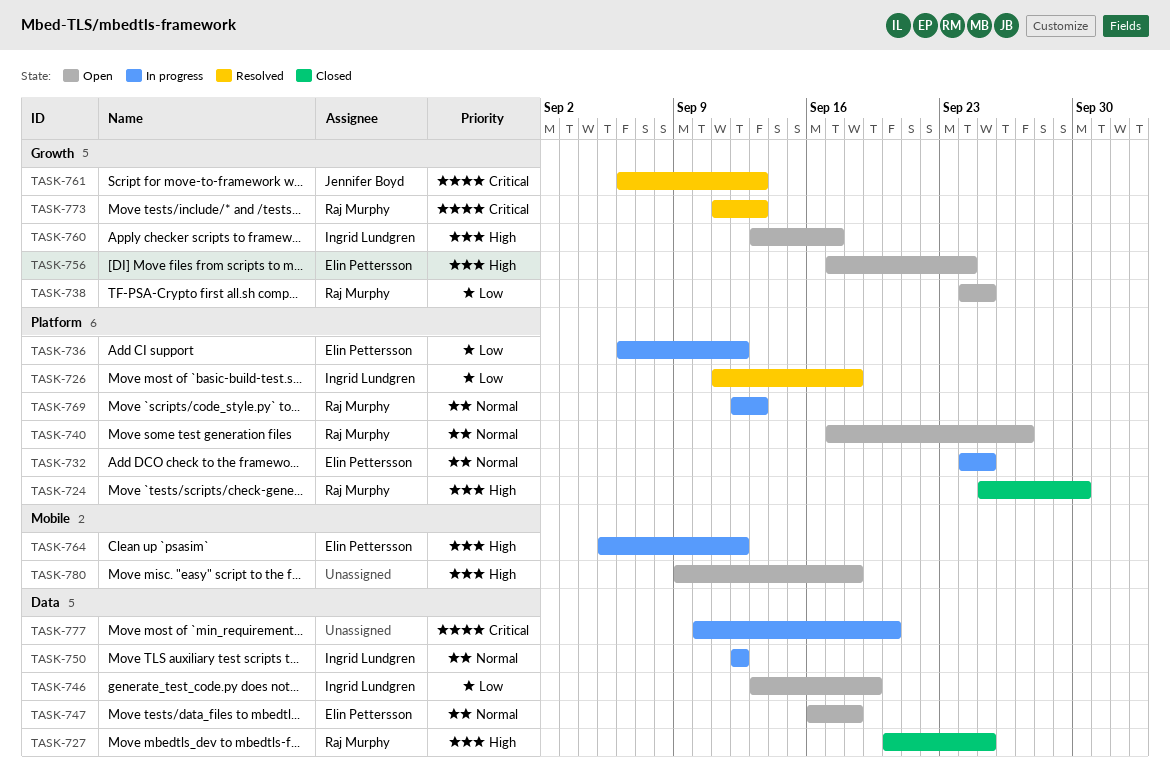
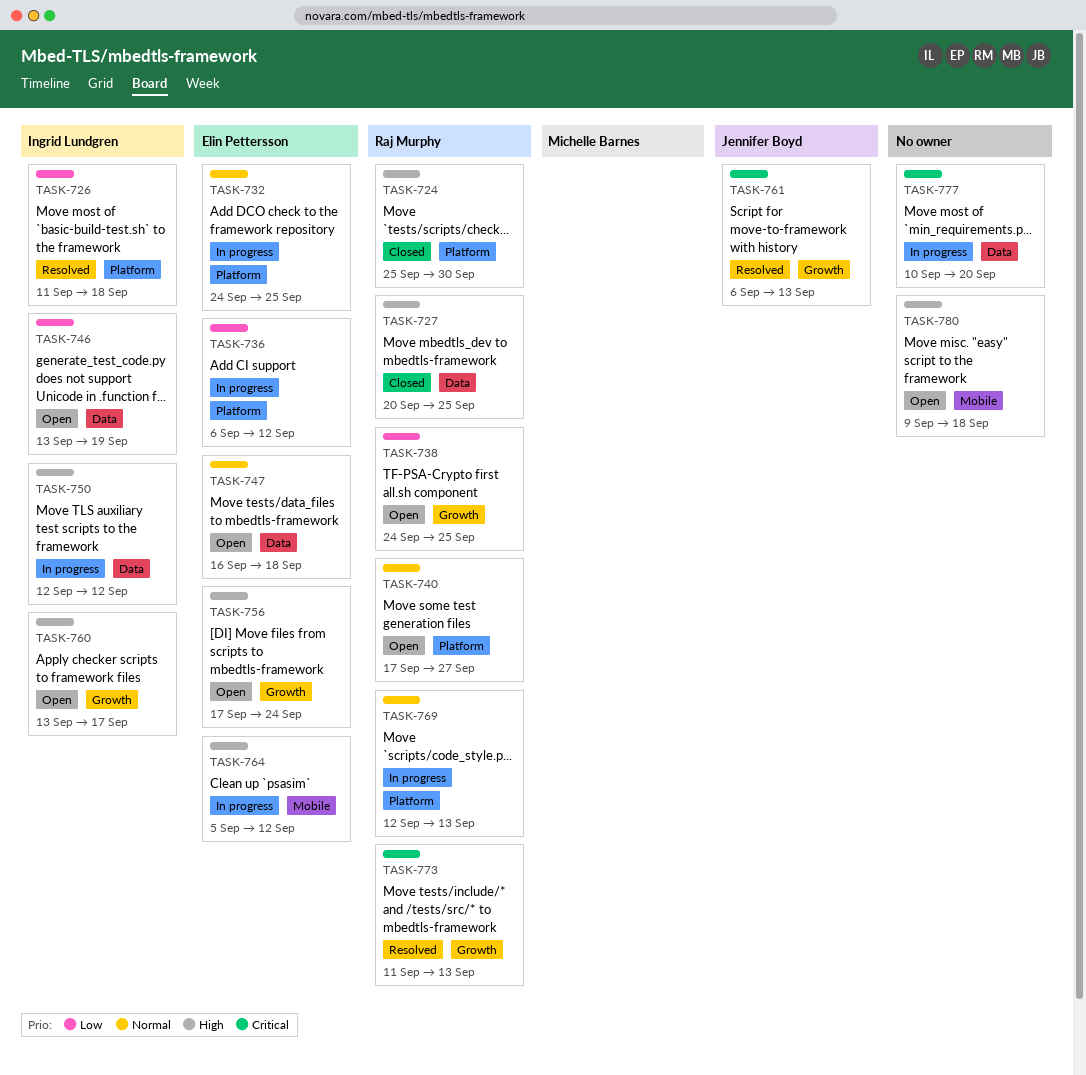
TASK-750, priority: Normal -> High

